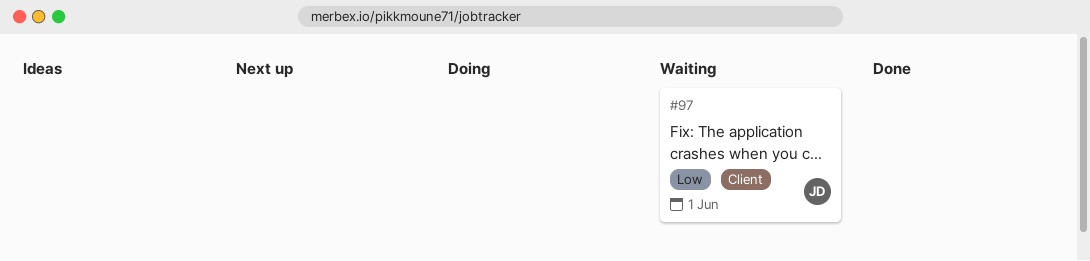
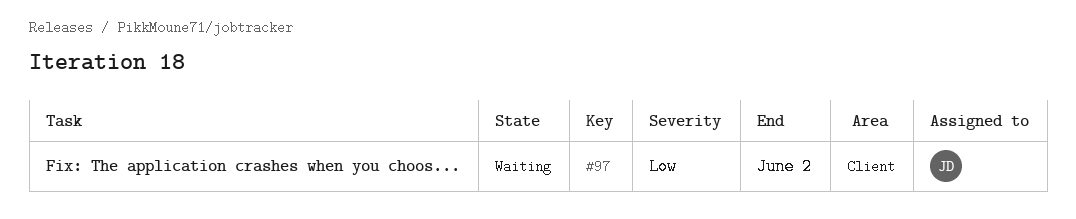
#97, due: Jun 1 -> Jun 2

